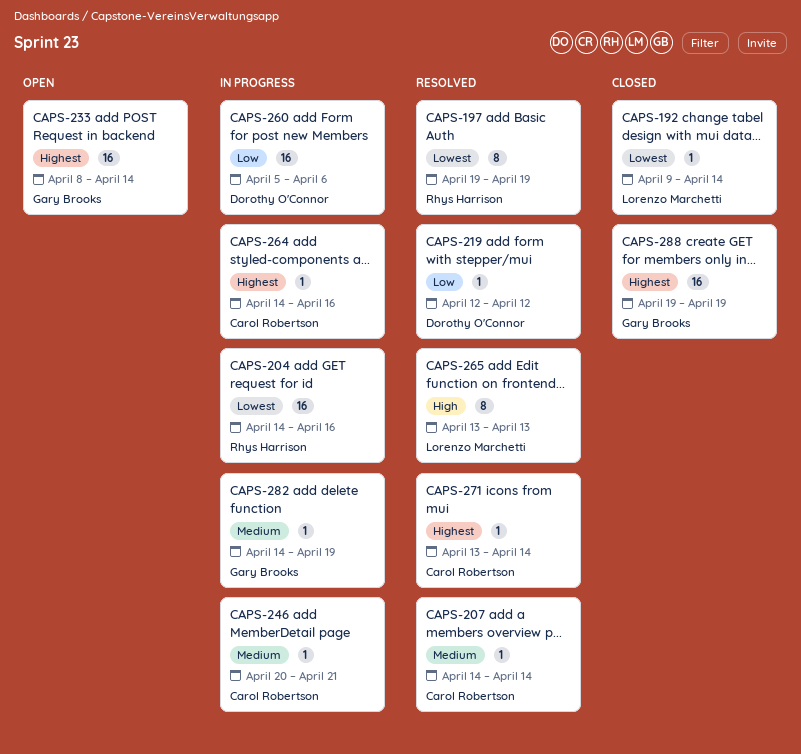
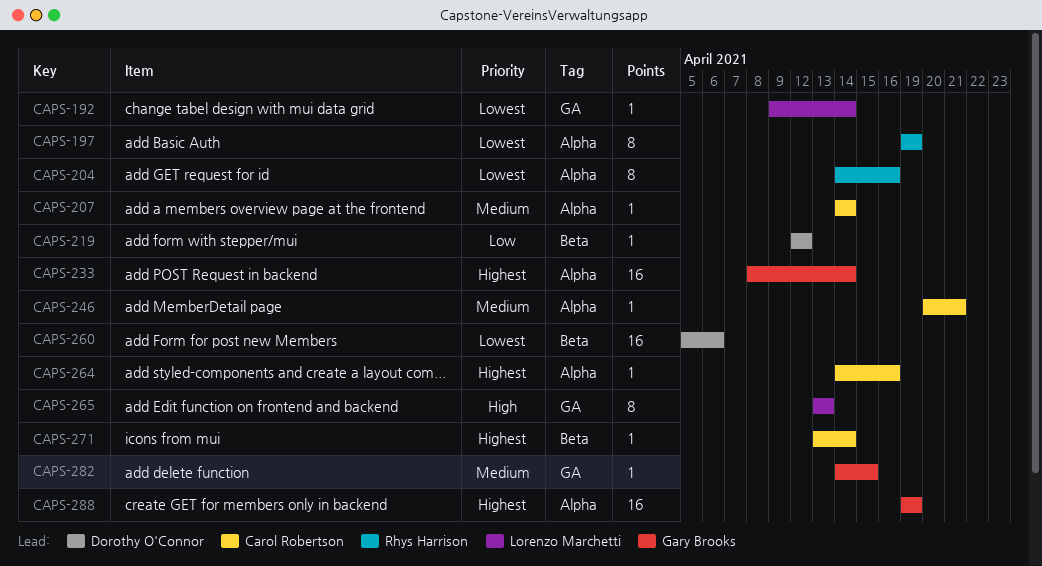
CAPS-204, estimate: 16 -> 8
CAPS-260, priority: Low -> Lowest
CAPS-282, due: Apr 19 -> Apr 15

